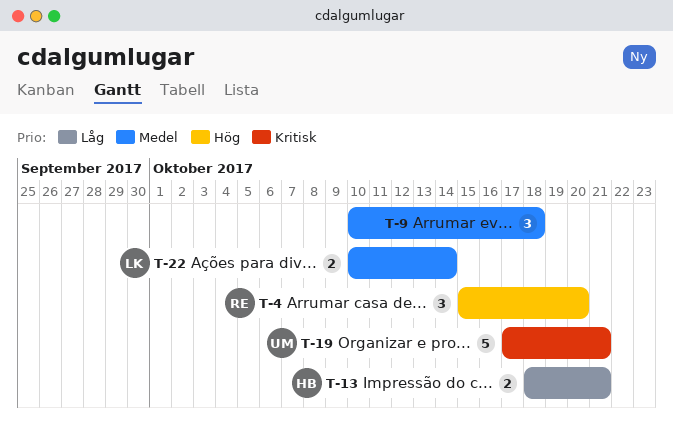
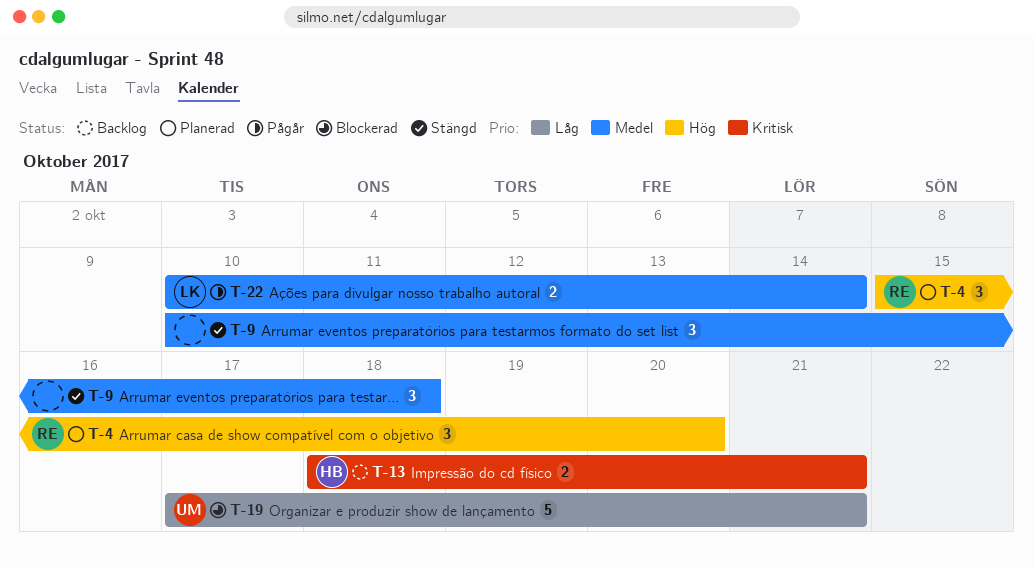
T-13, priority: Låg -> Kritisk
T-19, priority: Kritisk -> Låg

